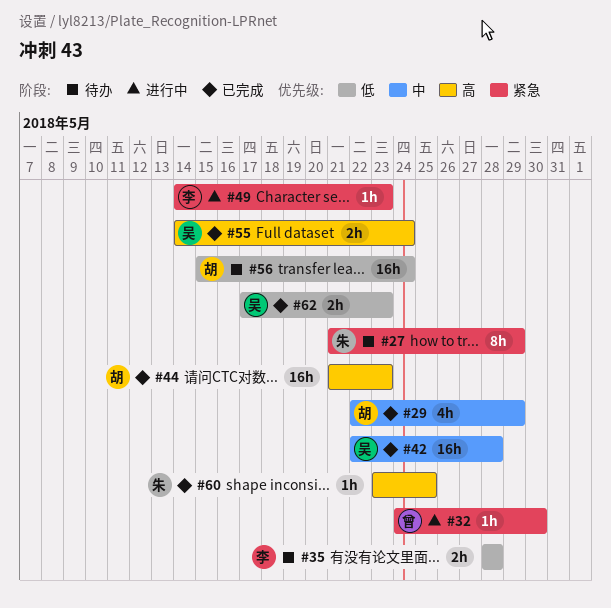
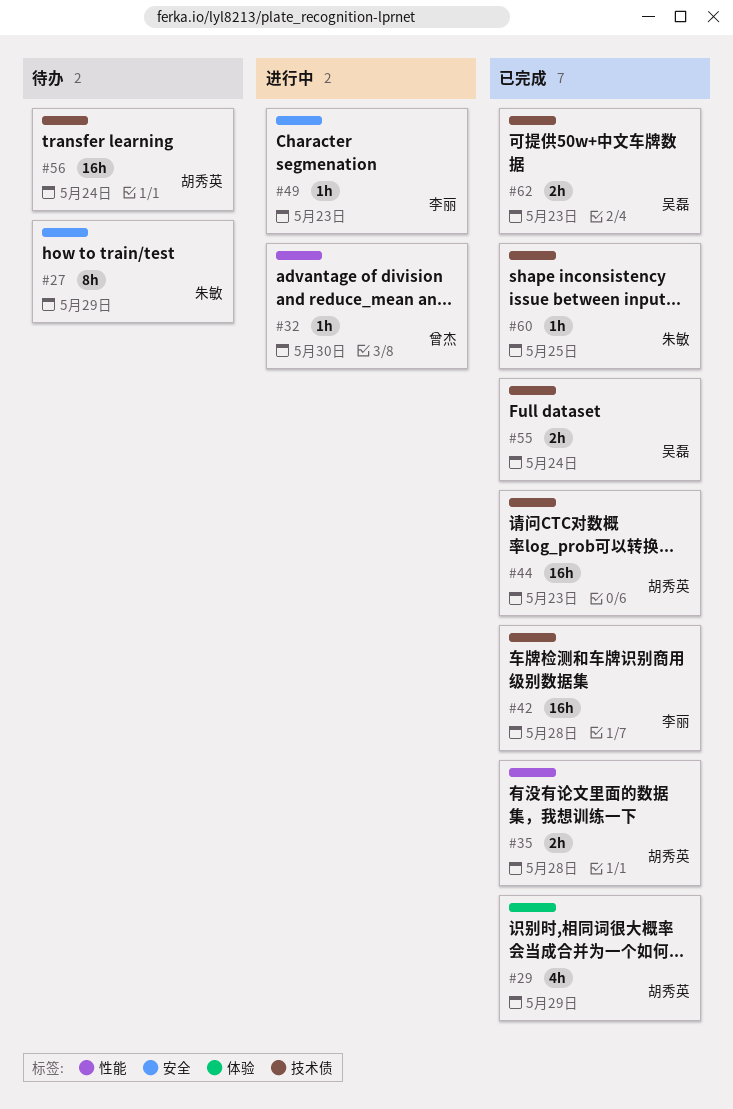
#35, status: 待办 -> 已完成
#35, owner: 李丽 -> 胡秀英
#42, owner: 吴磊 -> 李丽

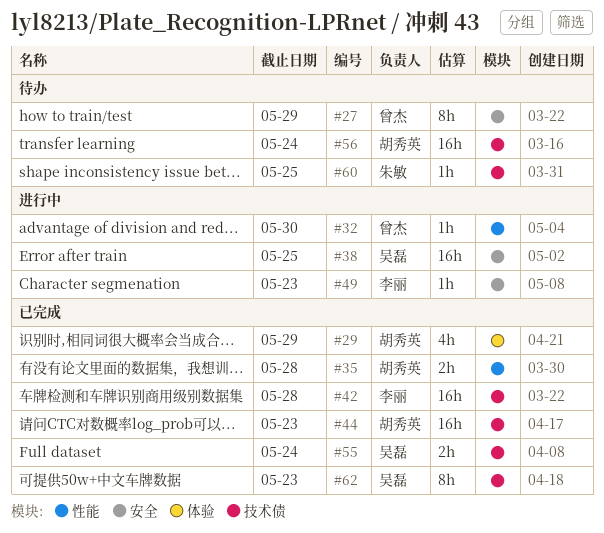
#27, owner: 朱敏 -> 曾杰
#38: none -> present
#60, status: 已完成 -> 待办
#62, estimate: 2h -> 8h

